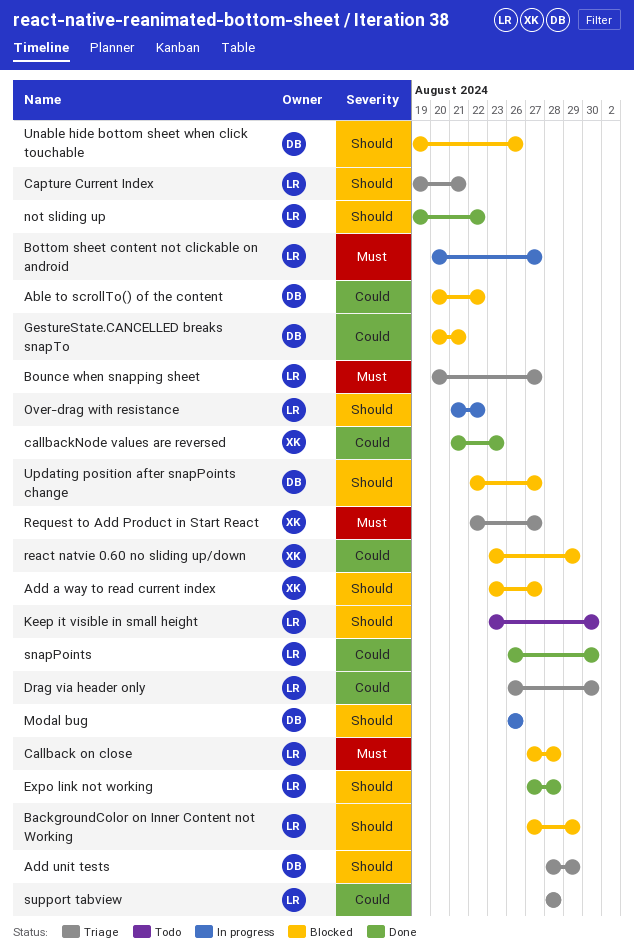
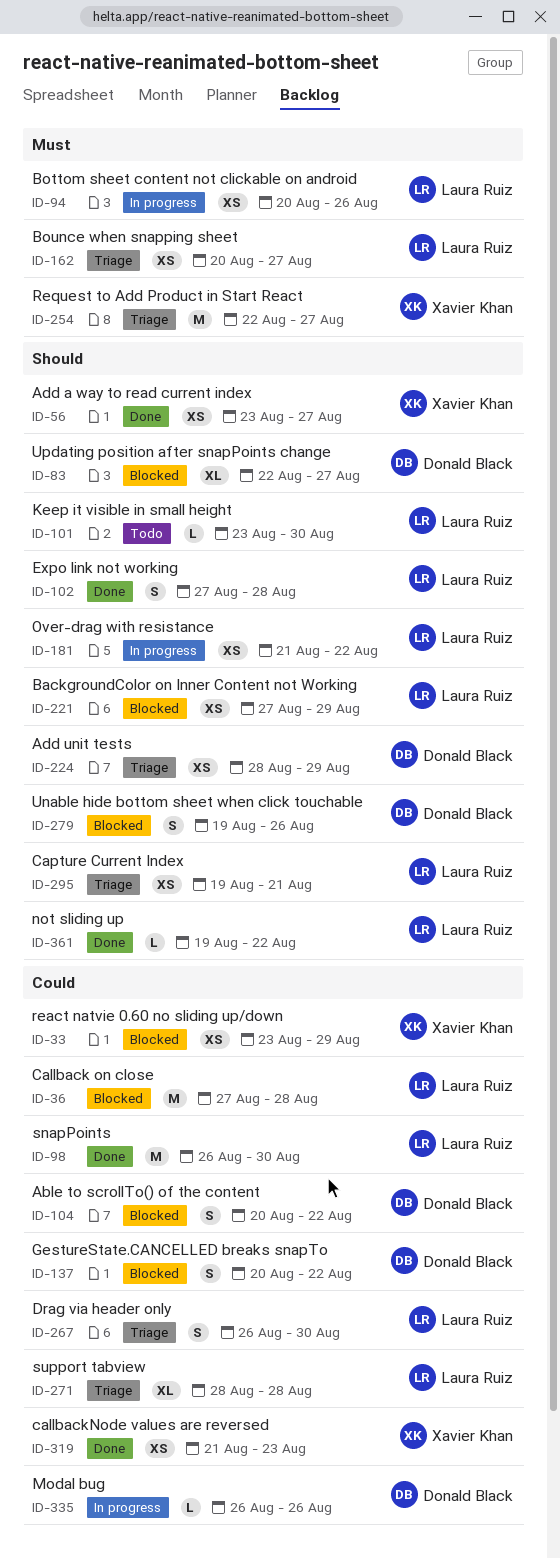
Add a way to read current index, status: Blocked -> Done
Bottom sheet content not clickable on android, due: Aug 27 -> Aug 26
Callback on close, priority: Must -> Could
GestureState.CANCELLED breaks snapTo, due: Aug 21 -> Aug 22
Modal bug, priority: Should -> Could

